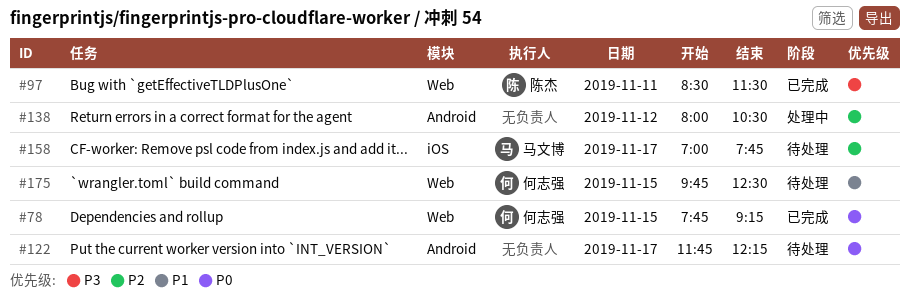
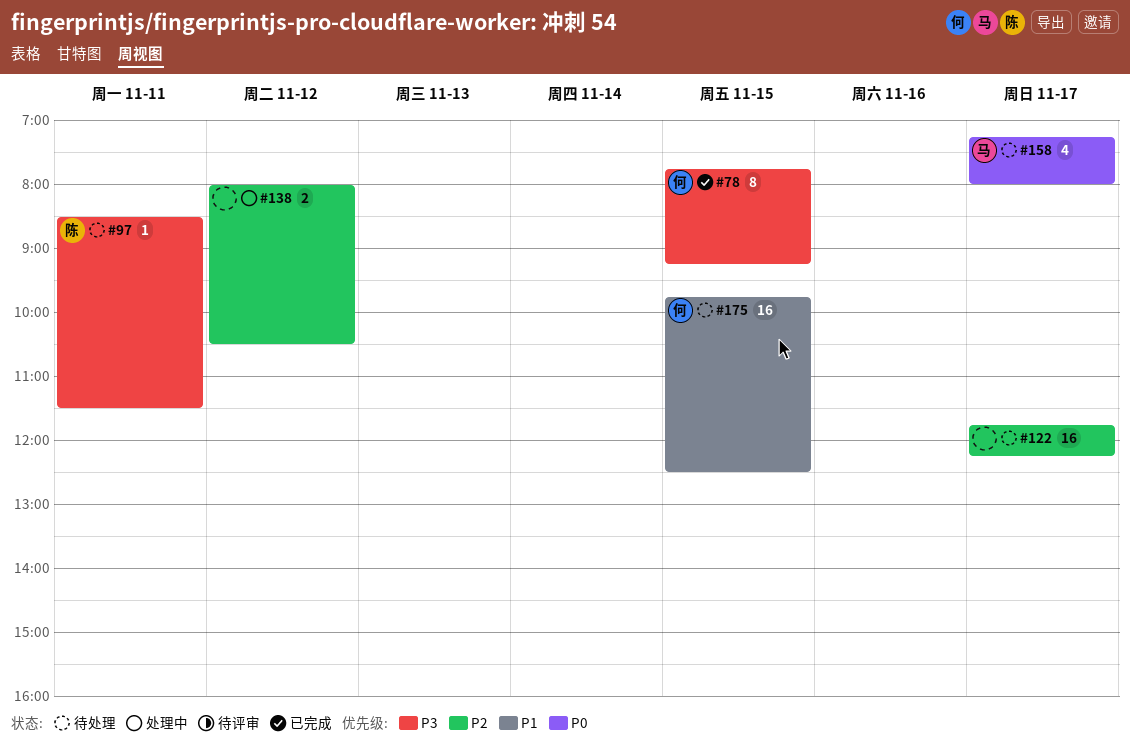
#78, priority: P0 -> P3
#97, status: 已完成 -> 待处理
#122, priority: P0 -> P2
#158, priority: P2 -> P0
#158, begins: 07:00 -> 07:15
#158, ends: 07:45 -> 08:00

